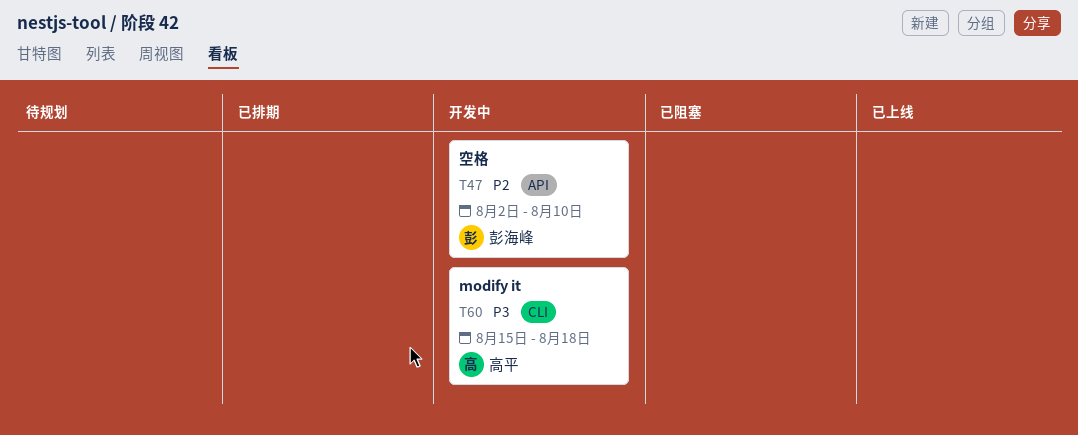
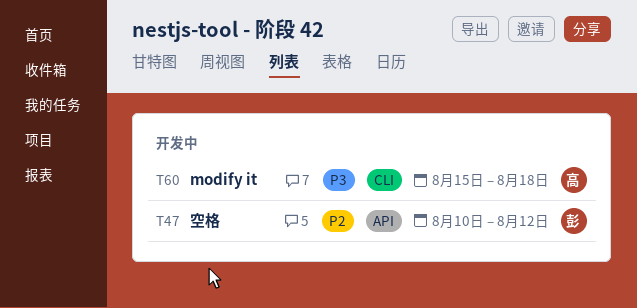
T47, start: Aug 2 -> Aug 10
T47, due: Aug 10 -> Aug 12

